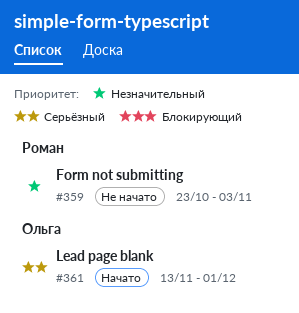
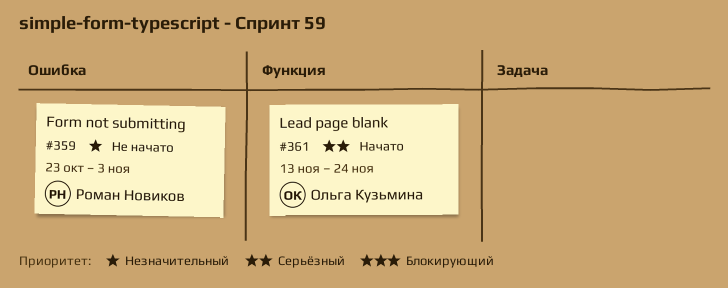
#361, due: Dec 1 -> Nov 24

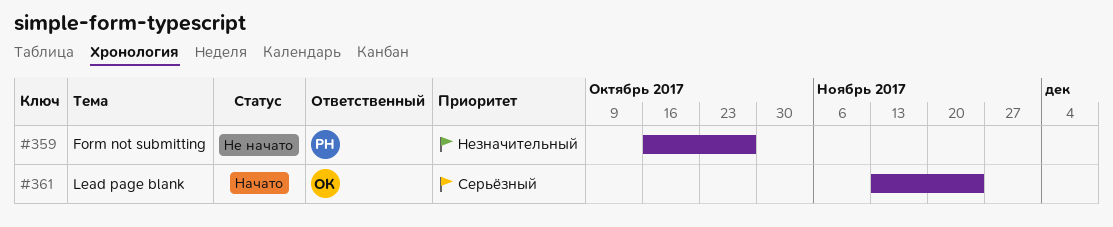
#359, start: Oct 23 -> Oct 16
#359, due: Nov 3 -> Oct 27

